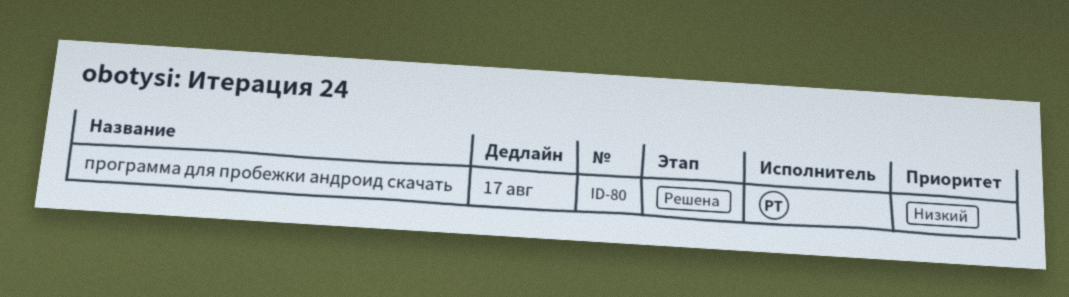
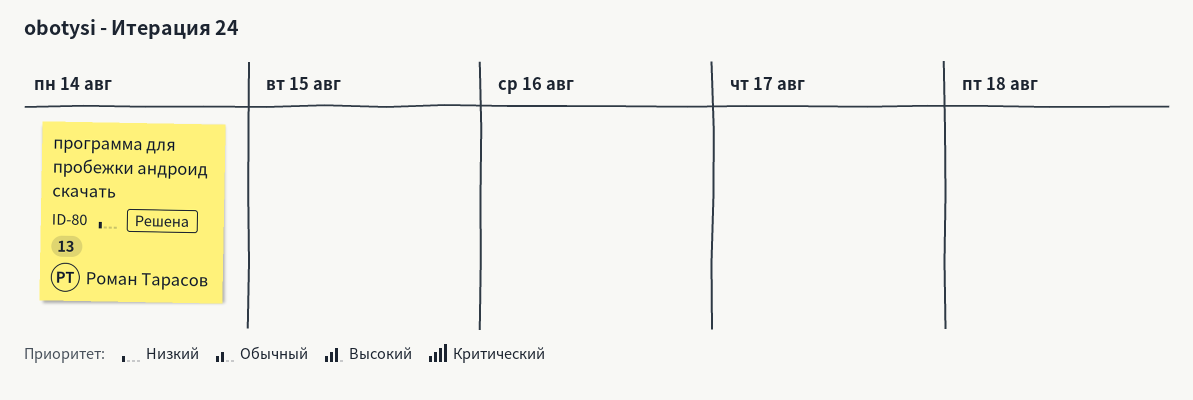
ID-80, due: Aug 17 -> Aug 14

